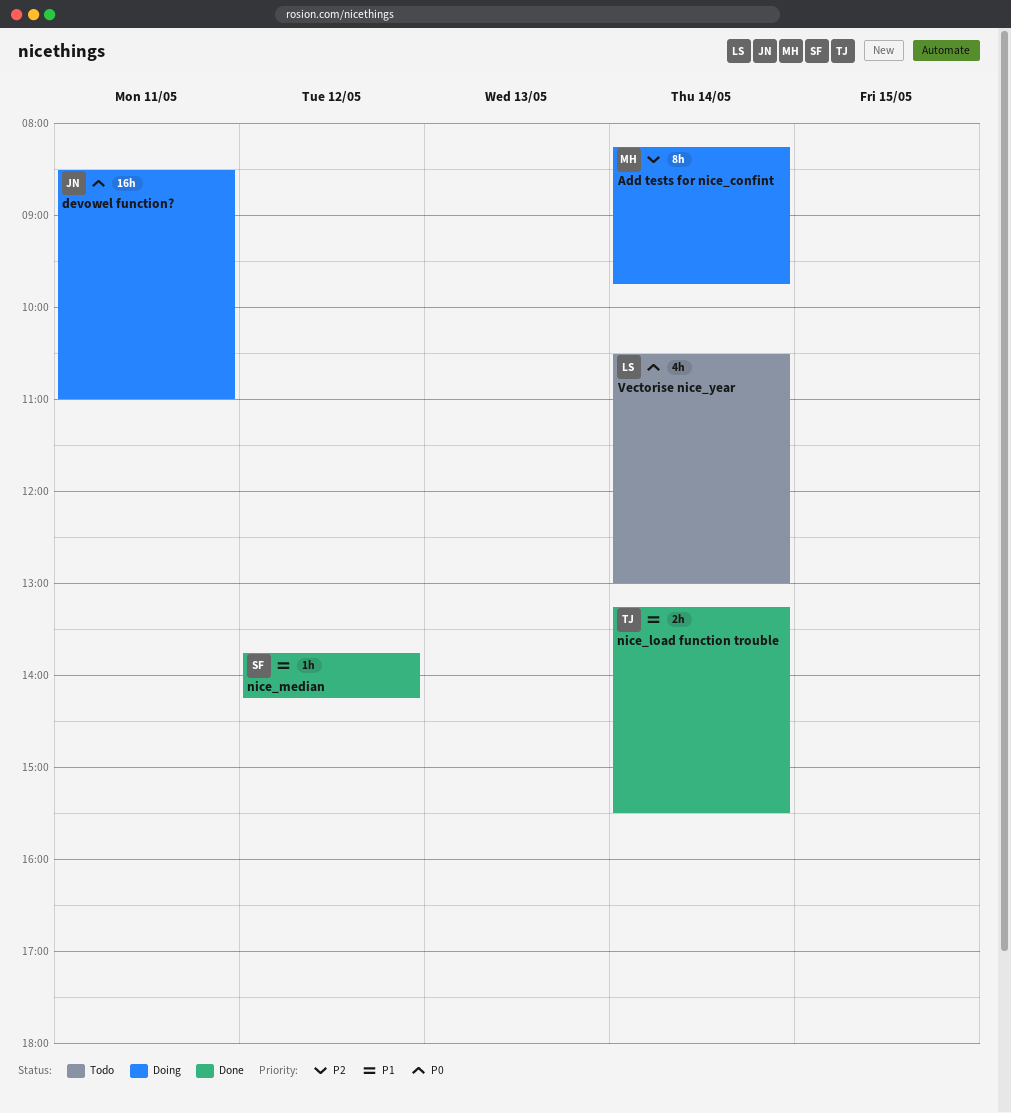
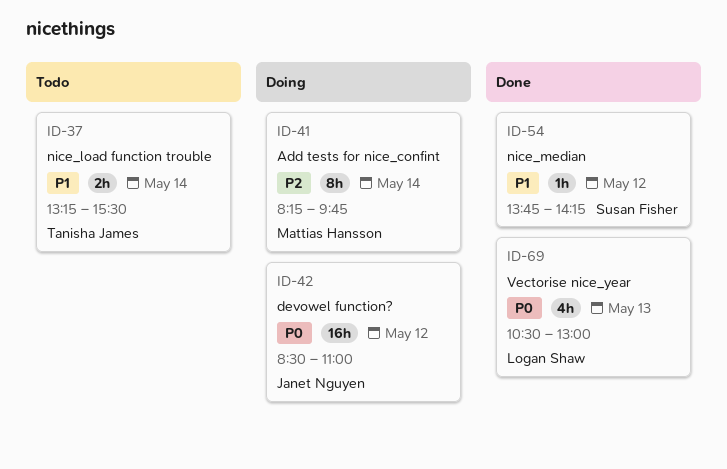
devowel function?, day: May 11 -> May 12
nice_load function trouble, status: Done -> Todo
Vectorise nice_year, status: Todo -> Done
Vectorise nice_year, day: May 14 -> May 13

